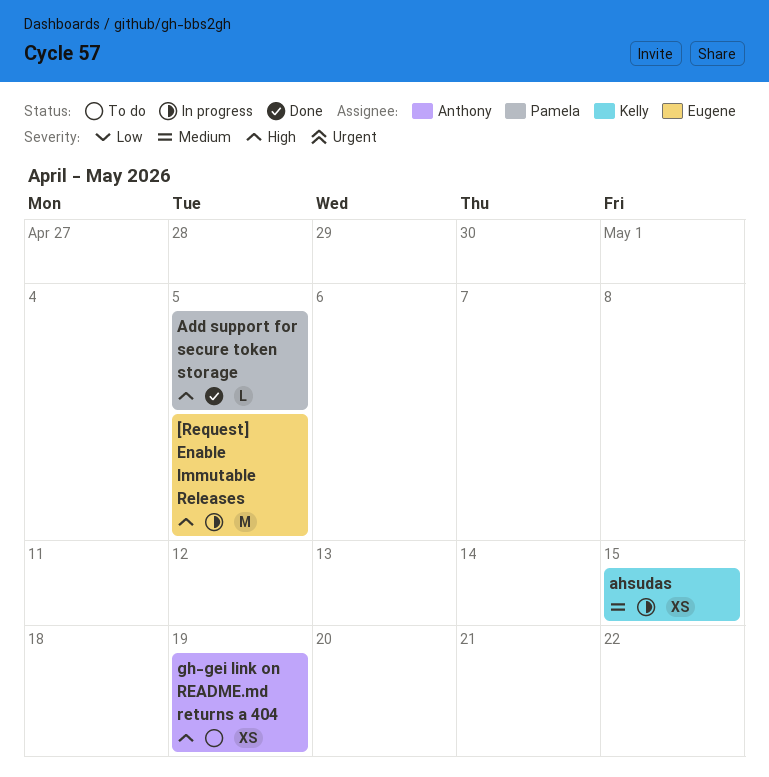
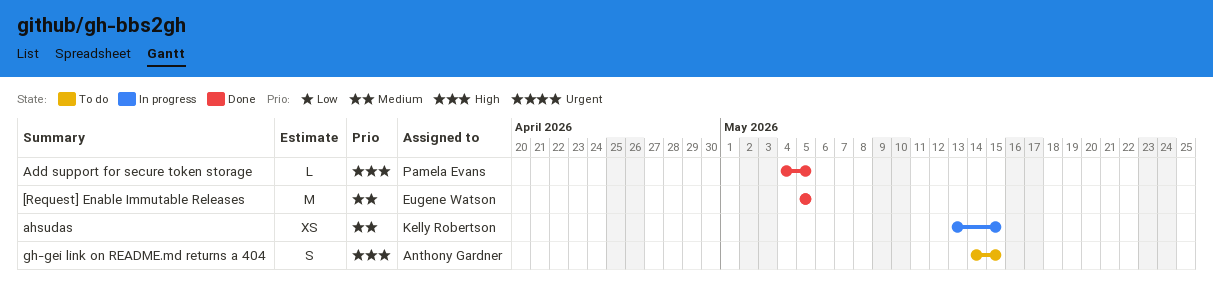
[Request] Enable Immutable Releases, status: In progress -> Done
[Request] Enable Immutable Releases, priority: High -> Medium
gh-gei link on README.md returns a 404, estimate: XS -> S
gh-gei link on README.md returns a 404, due: May 19 -> May 15

